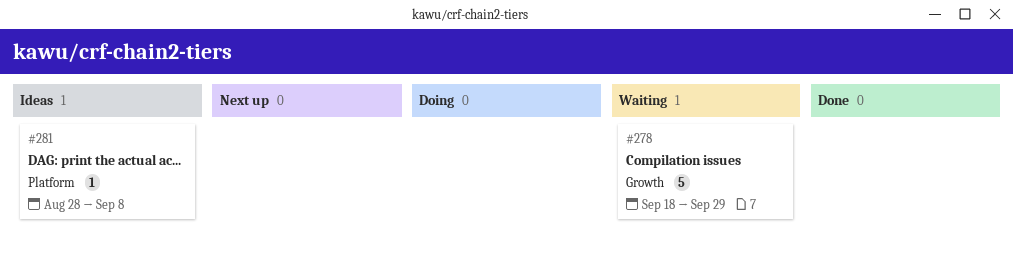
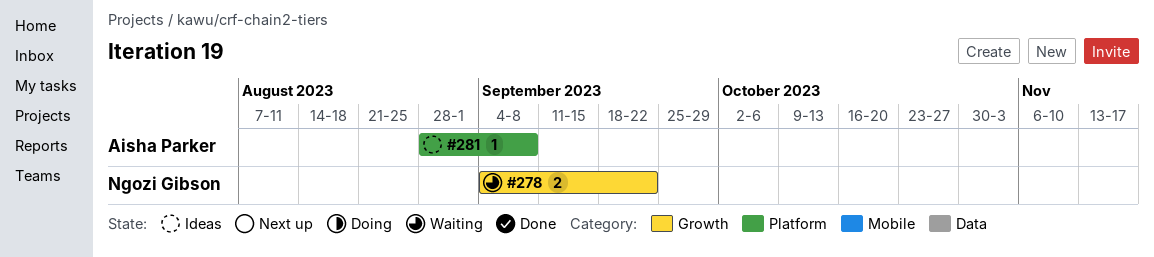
#278, estimate: 5 -> 2
#278, start: Sep 18 -> Sep 4
#278, due: Sep 29 -> Sep 22

